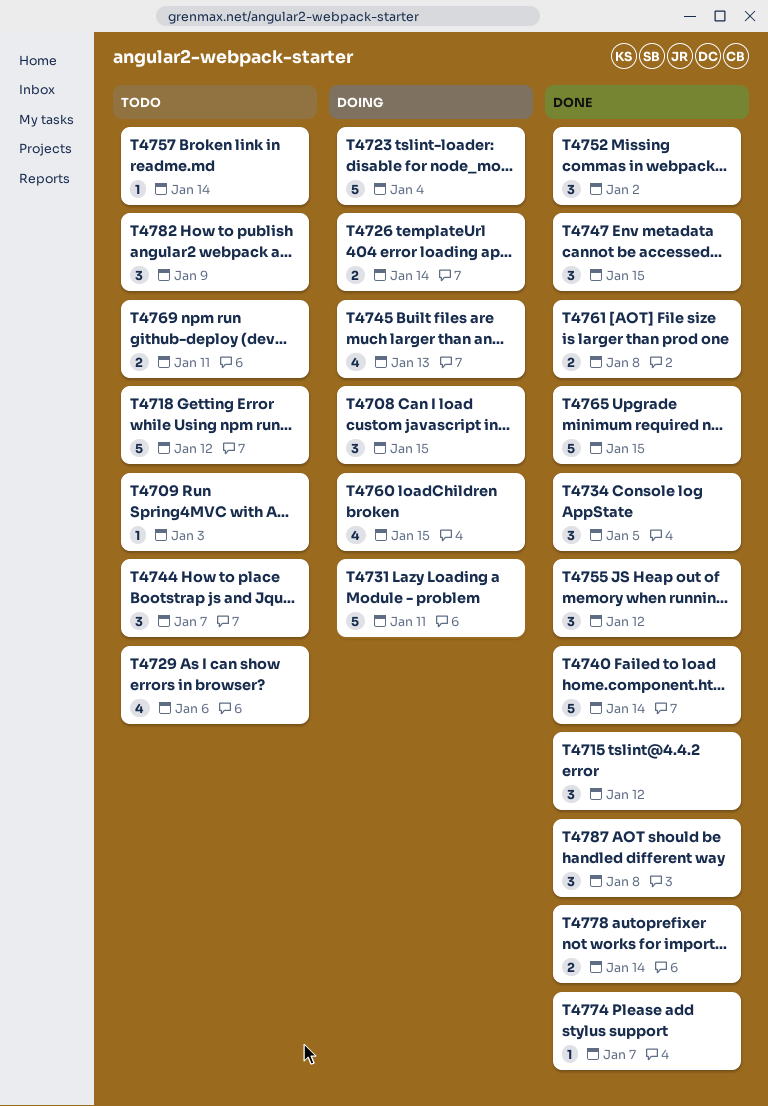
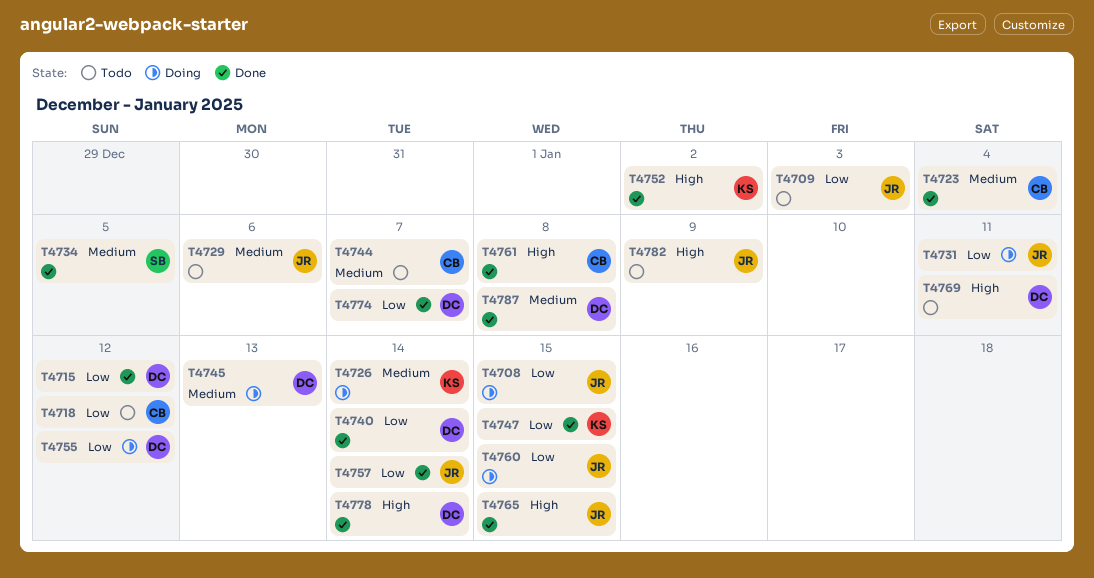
T4723, status: Doing -> Done
T4755, status: Done -> Doing
T4757, status: Todo -> Done

